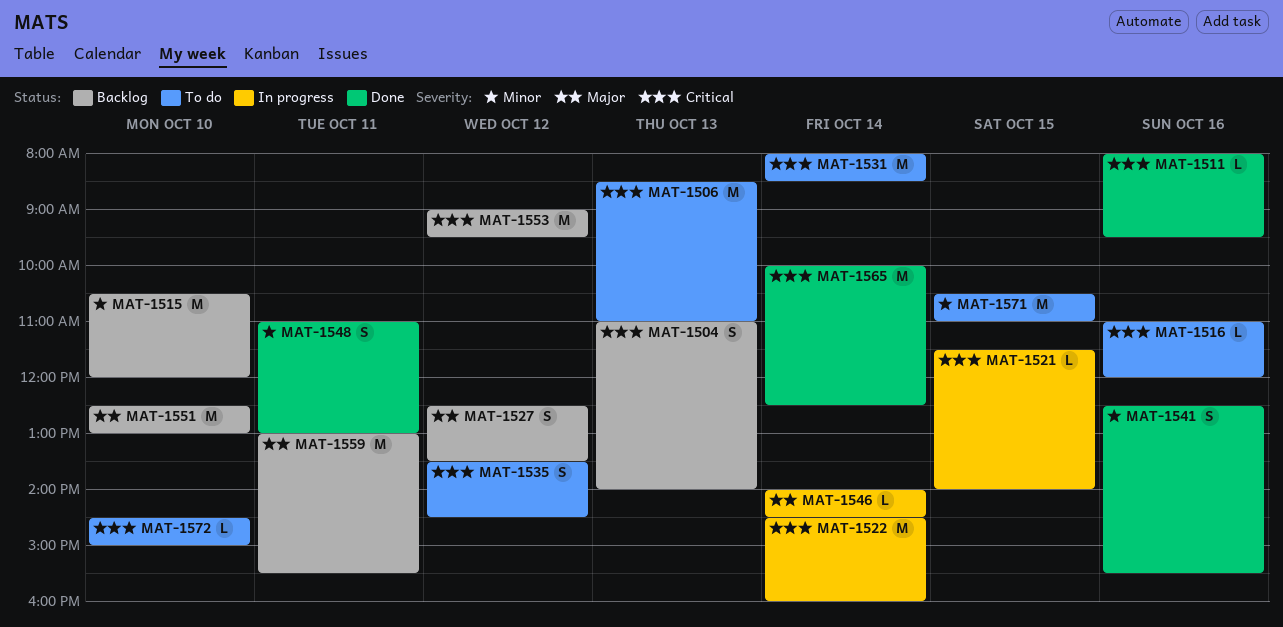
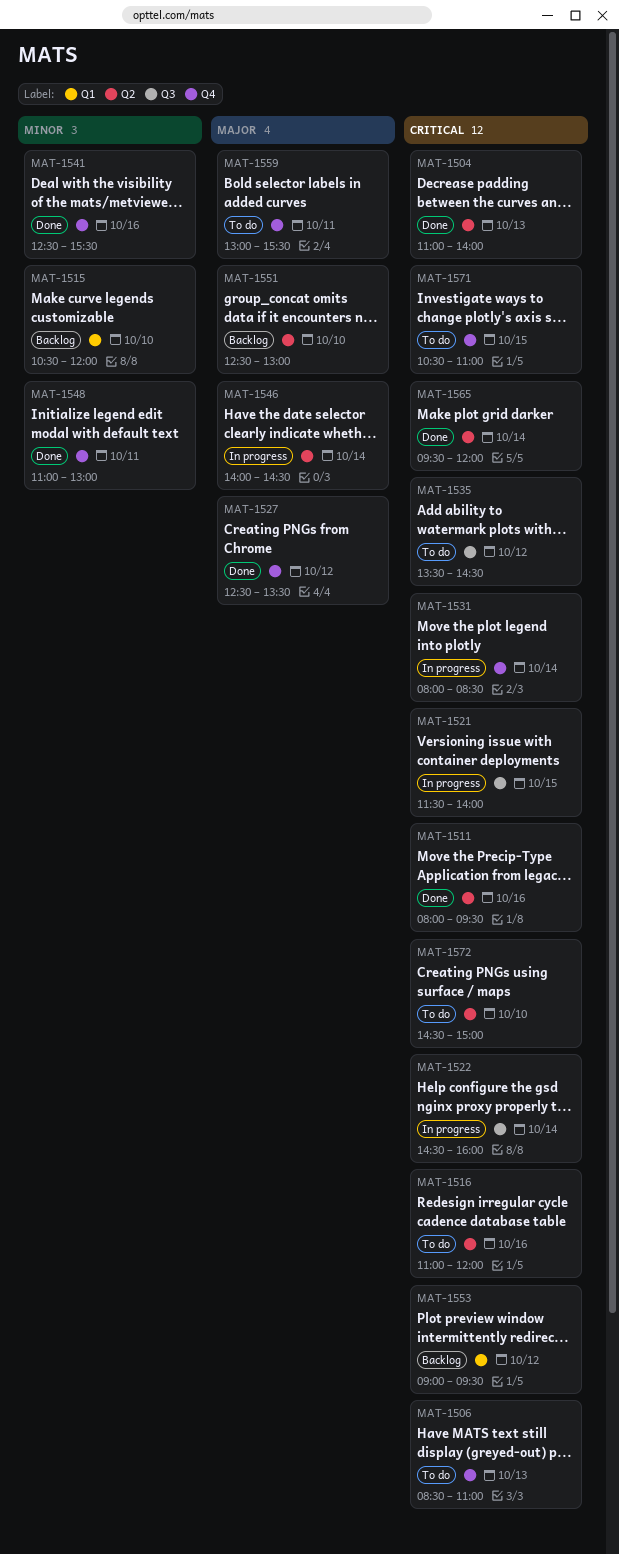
MAT-1504, status: Backlog -> Done
MAT-1527, status: Backlog -> Done
MAT-1531, status: To do -> In progress
MAT-1559, status: Backlog -> To do
MAT-1565, begins: 10:00 -> 09:30
MAT-1565, ends: 12:30 -> 12:00
MAT-1571, priority: Minor -> Critical

